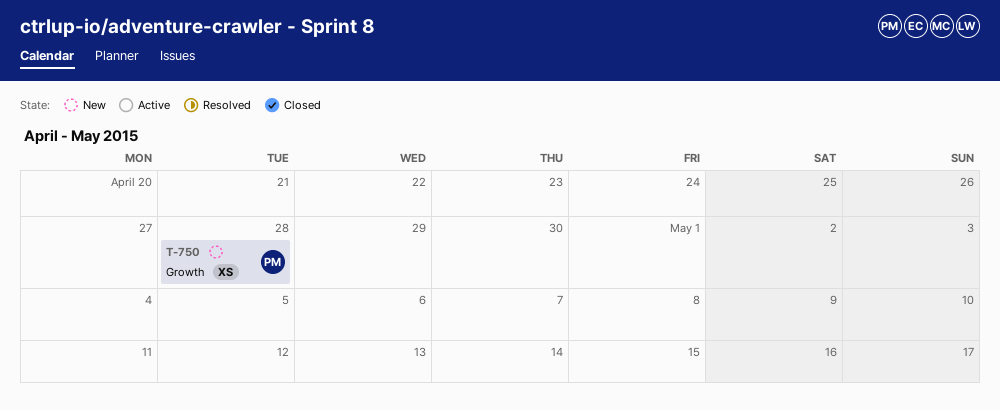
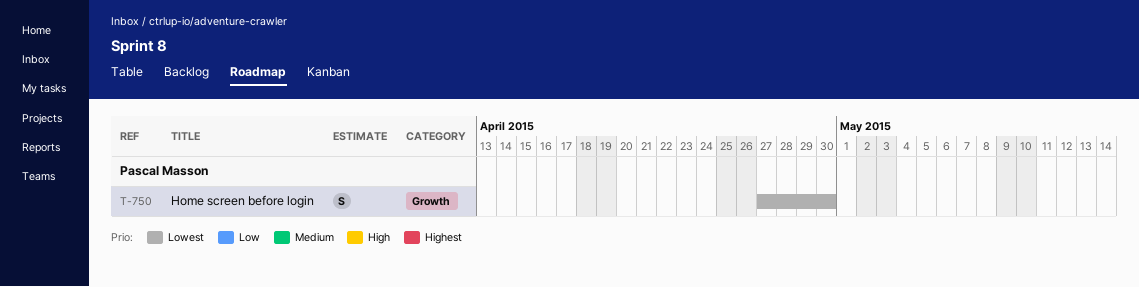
T-750, estimate: XS -> S
T-750, due: Apr 28 -> Apr 30

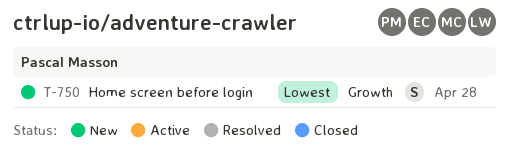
T-750, due: Apr 30 -> Apr 28

